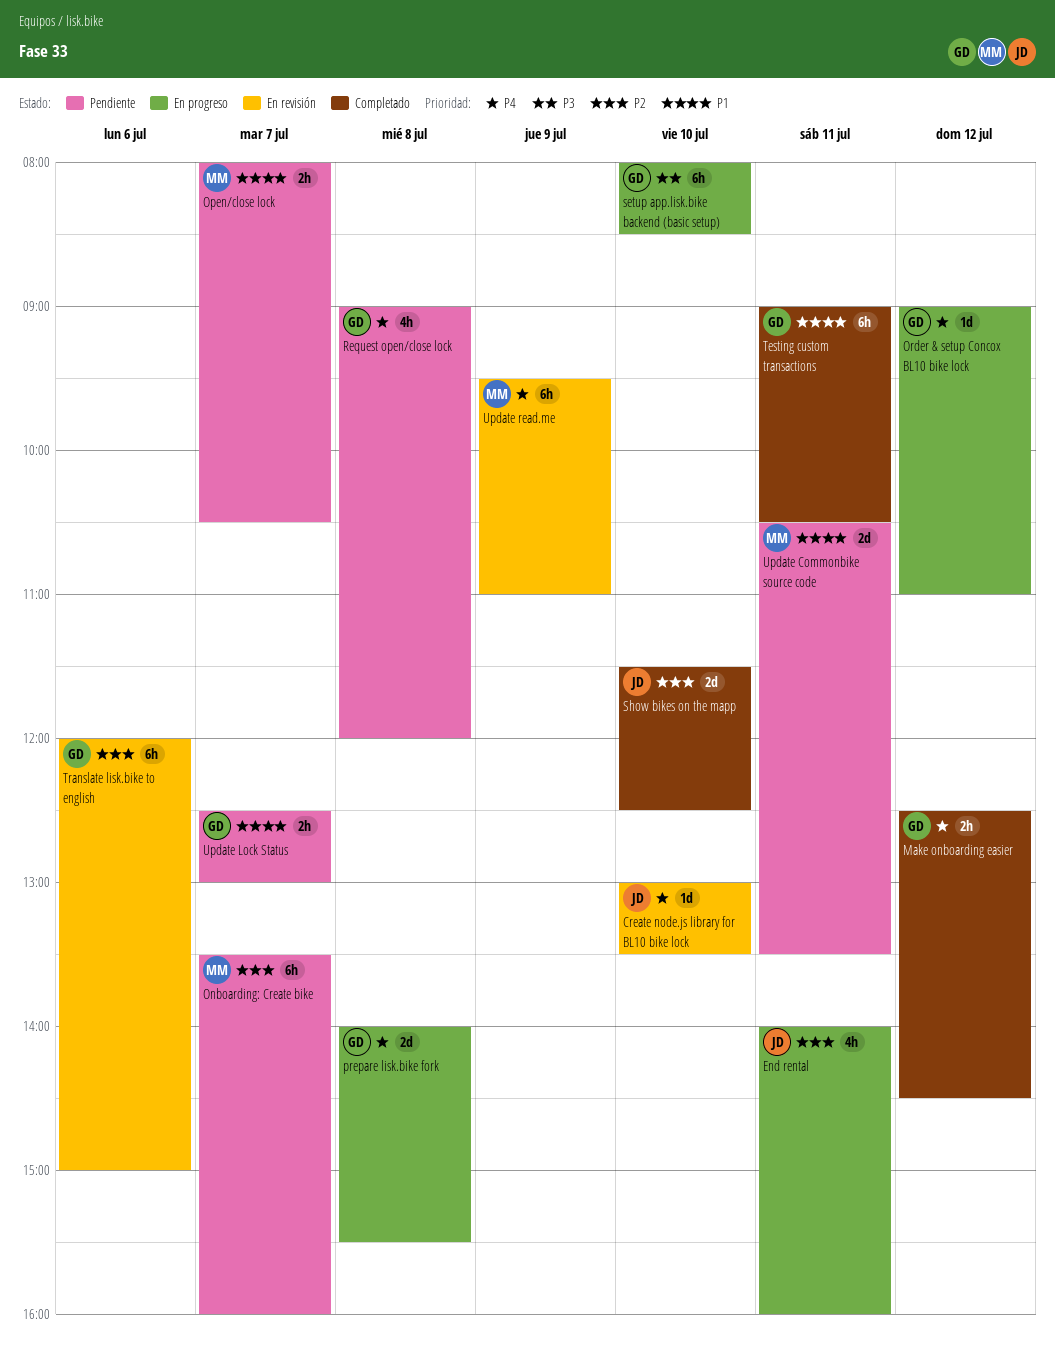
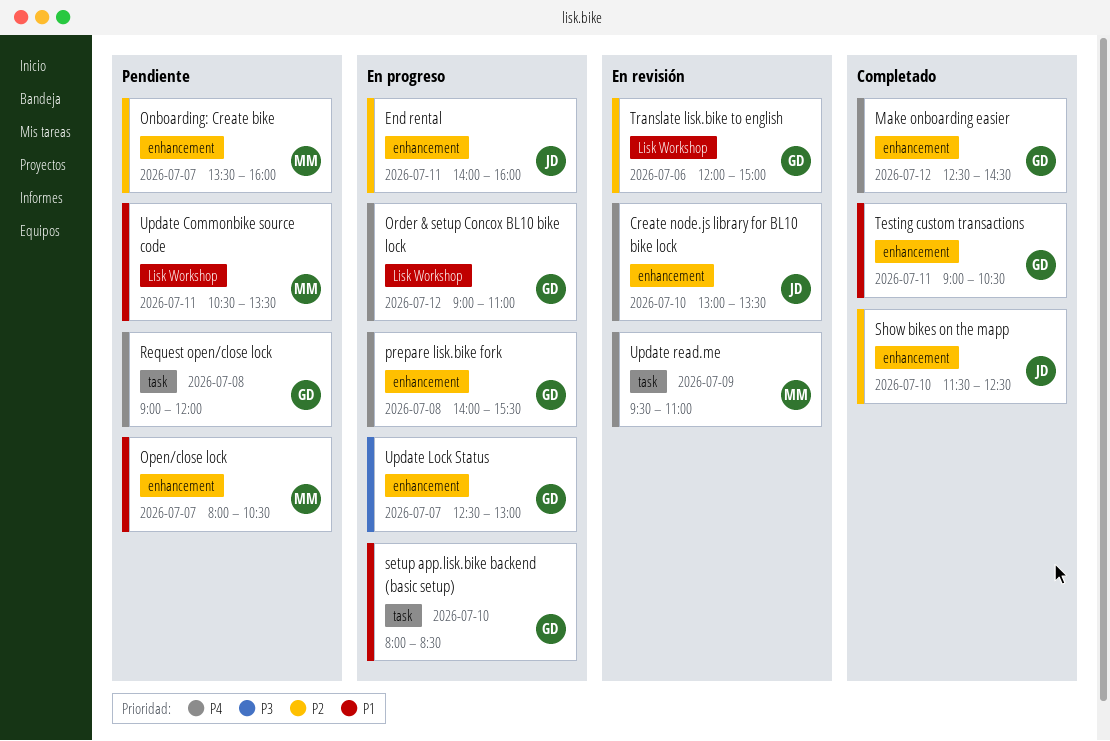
setup app.lisk.bike backend (basic setup), priority: P3 -> P1
Update Lock Status, status: Pendiente -> En progreso
Update Lock Status, priority: P1 -> P3

